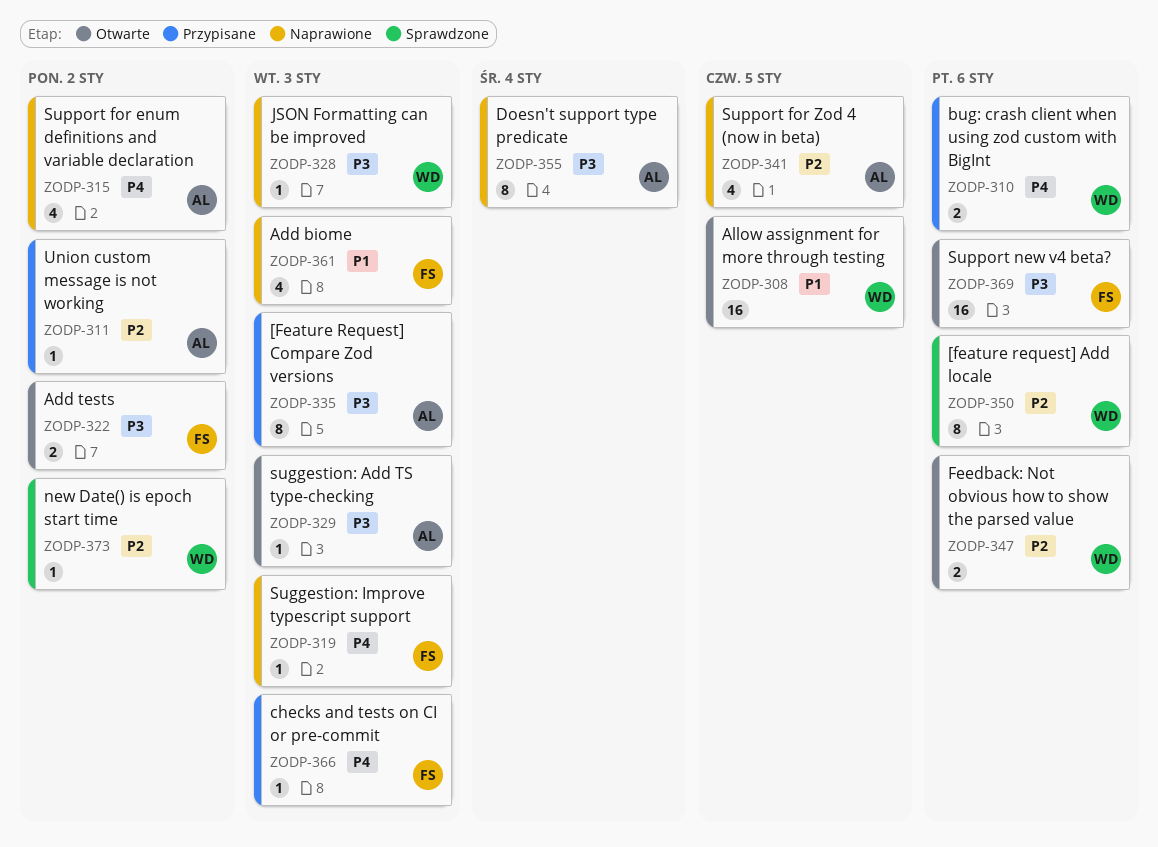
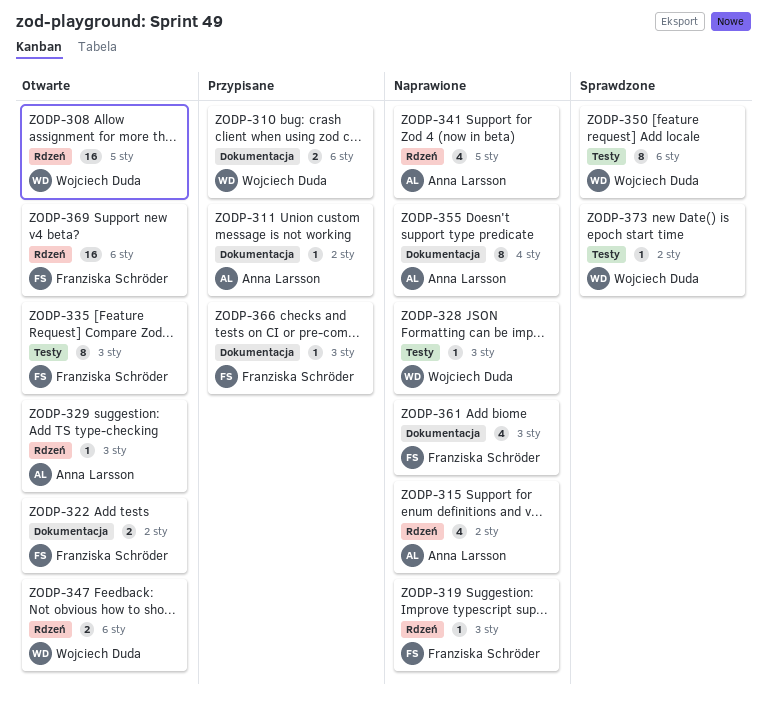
ZODP-335, status: Przypisane -> Otwarte
ZODP-335, owner: Anna Larsson -> Franziska Schröder

